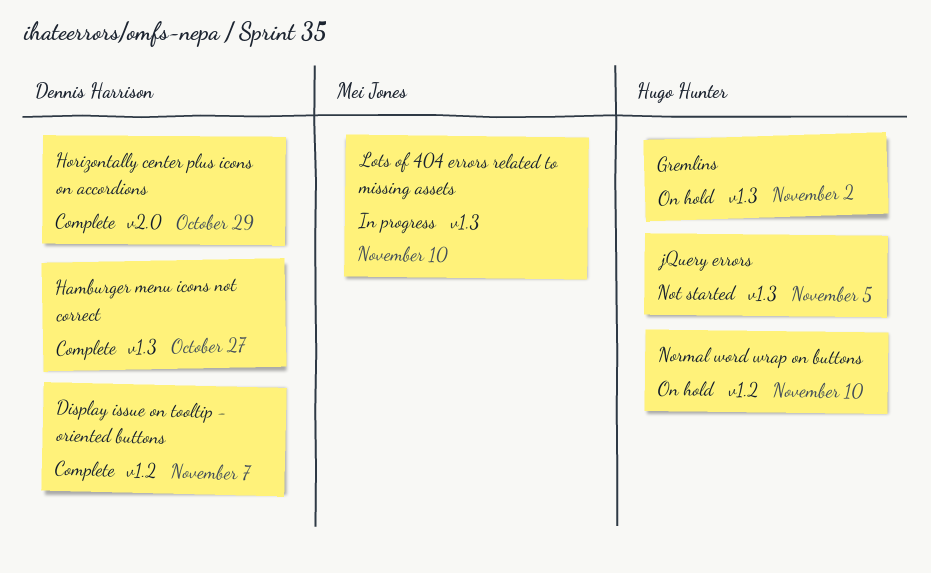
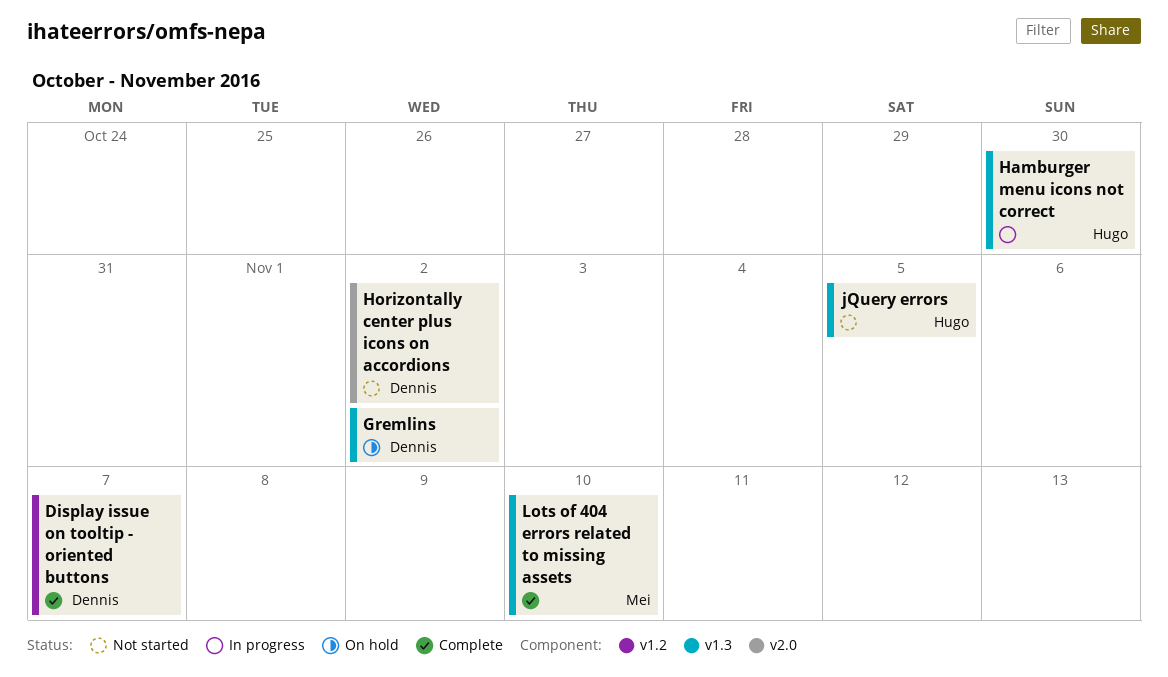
Gremlins, owner: Hugo Hunter -> Dennis Harrison
Hamburger menu icons not correct, status: Complete -> In progress
Hamburger menu icons not correct, owner: Dennis Harrison -> Hugo Hunter
Hamburger menu icons not correct, due: Oct 27 -> Oct 30
Horizontally center plus icons on accordions, status: Complete -> Not started
Horizontally center plus icons on accordions, due: Oct 29 -> Nov 2
Lots of 404 errors related to missing assets, status: In progress -> Complete
Normal word wrap on buttons: present -> none

